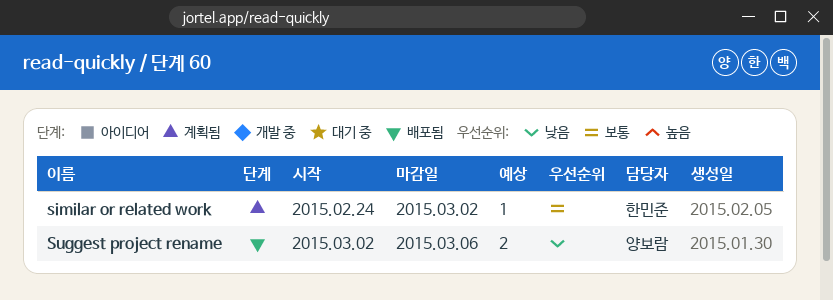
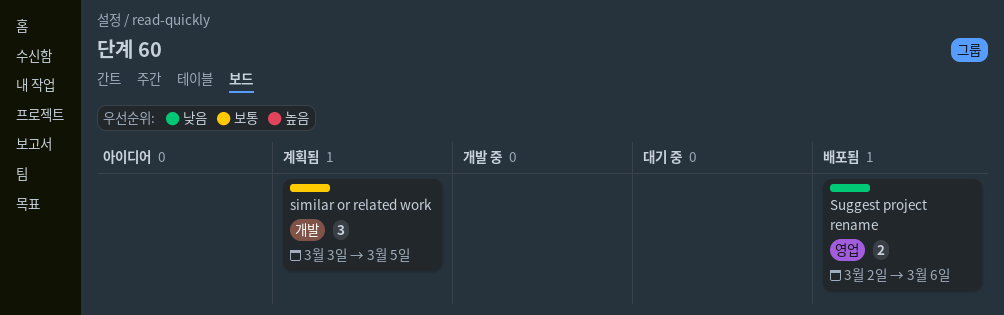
similar or related work, estimate: 1 -> 3
similar or related work, start: Feb 24 -> Mar 3
similar or related work, due: Mar 2 -> Mar 5

